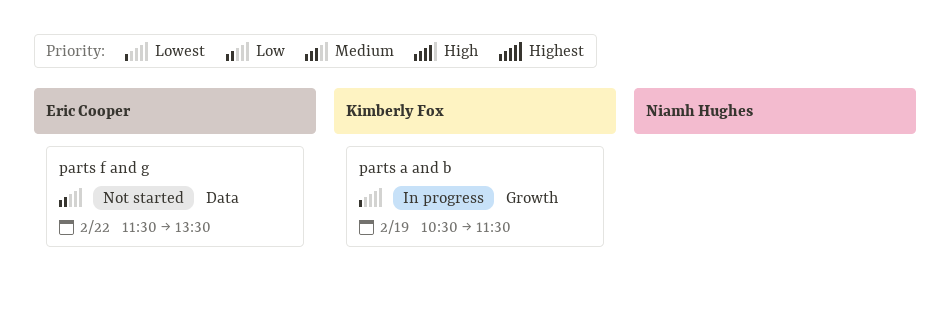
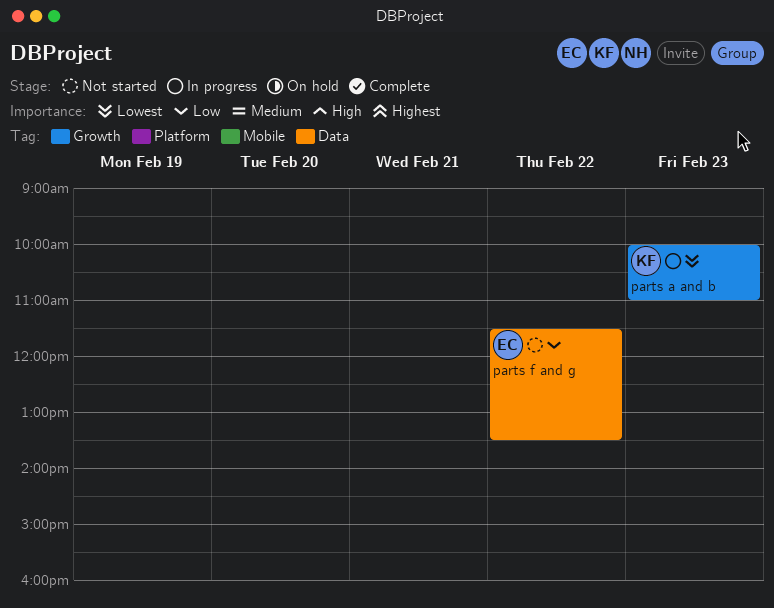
parts a and b, day: Feb 19 -> Feb 23
parts a and b, begins: 10:30 -> 10:00
parts a and b, ends: 11:30 -> 11:00

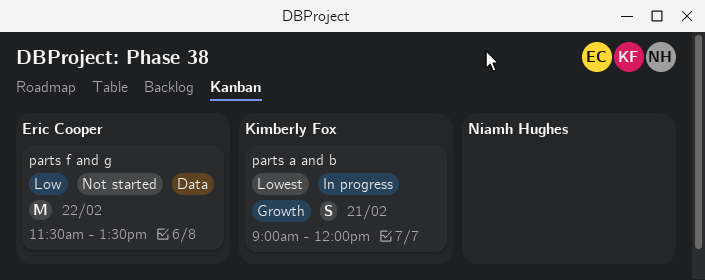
parts a and b, day: Feb 23 -> Feb 21
parts a and b, begins: 10:00 -> 09:00
parts a and b, ends: 11:00 -> 12:00

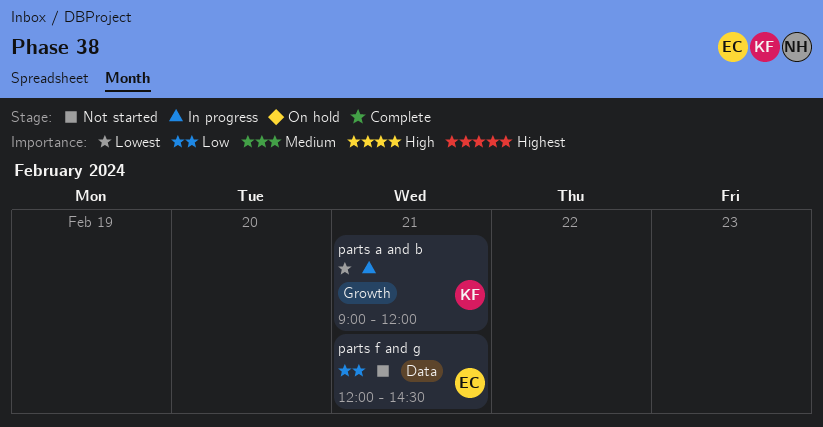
parts f and g, day: Feb 22 -> Feb 21
parts f and g, begins: 11:30 -> 12:00
parts f and g, ends: 13:30 -> 14:30

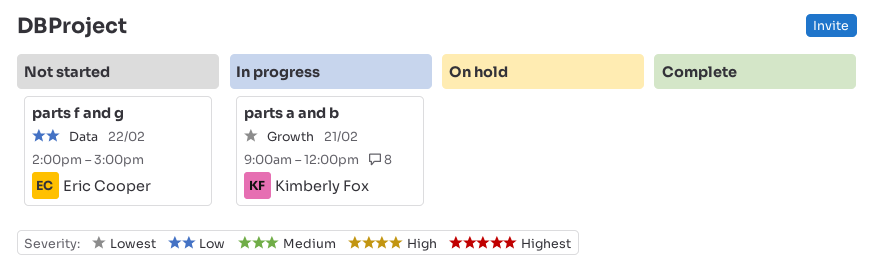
parts f and g, day: Feb 21 -> Feb 22
parts f and g, begins: 12:00 -> 14:00
parts f and g, ends: 14:30 -> 15:00

